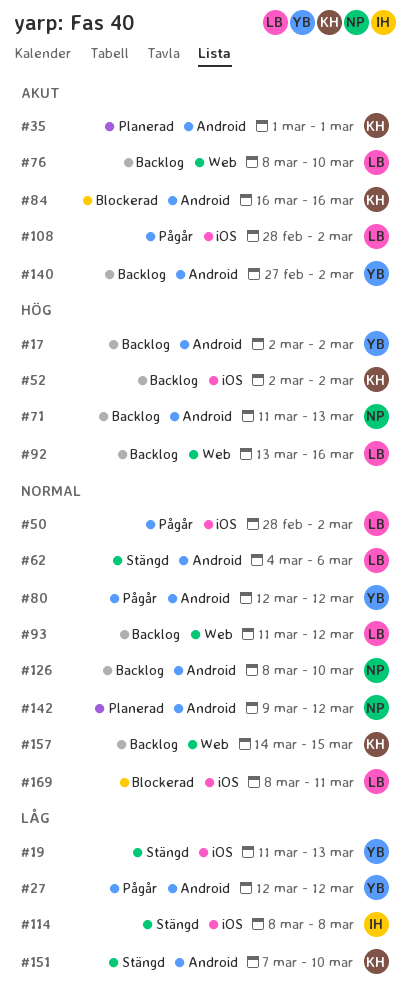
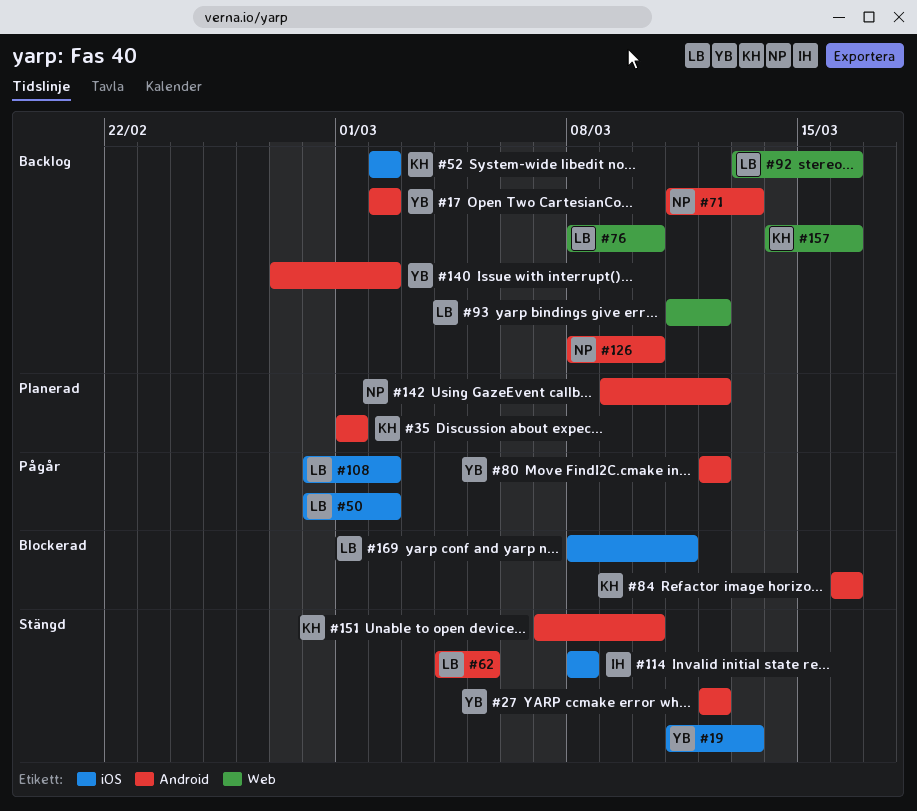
#27, status: Pågår -> Stängd
#62, due: Mar 6 -> Mar 5
#157, due: Mar 15 -> Mar 16

